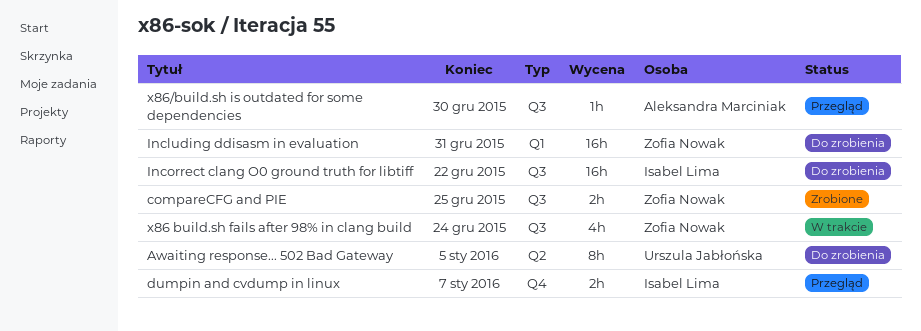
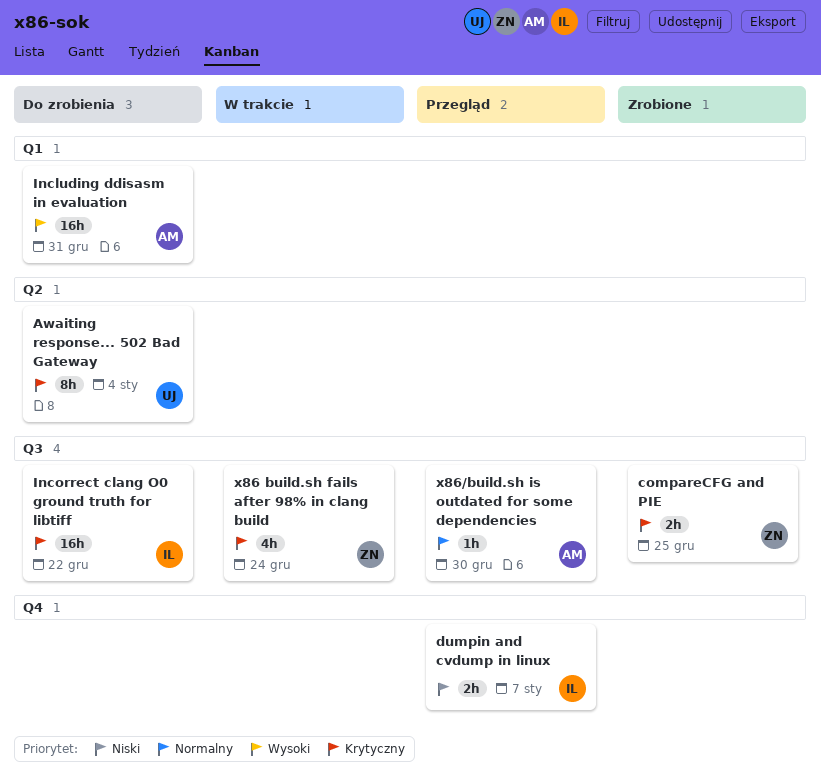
Awaiting response... 502 Bad Gateway, due: Jan 5 -> Jan 4
Including ddisasm in evaluation, owner: Zofia Nowak -> Aleksandra Marciniak

